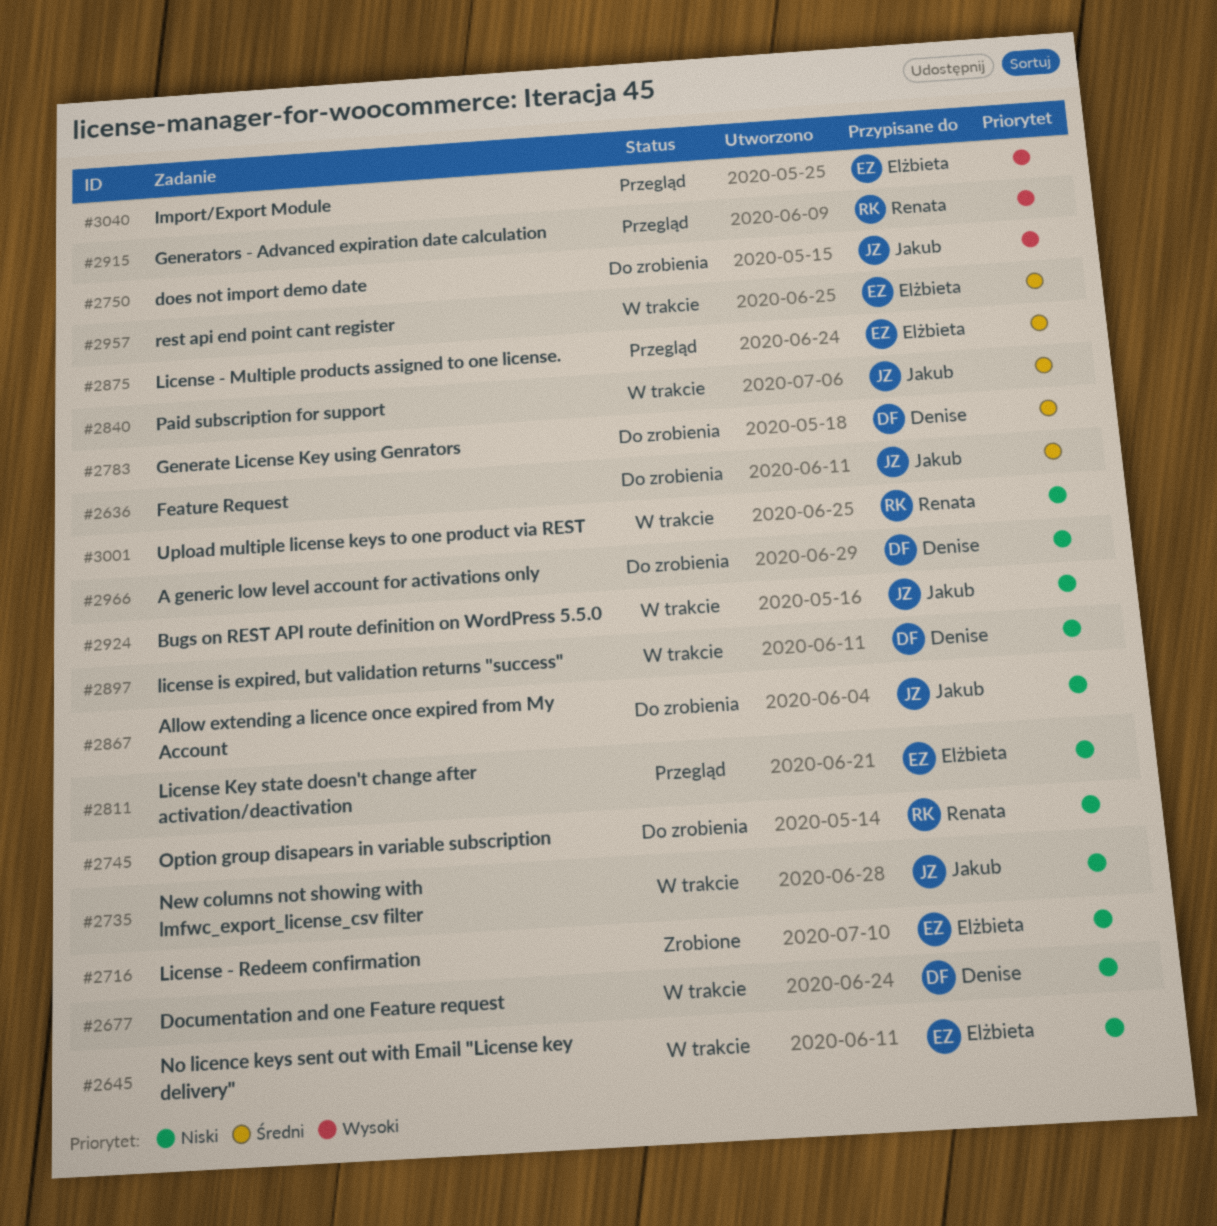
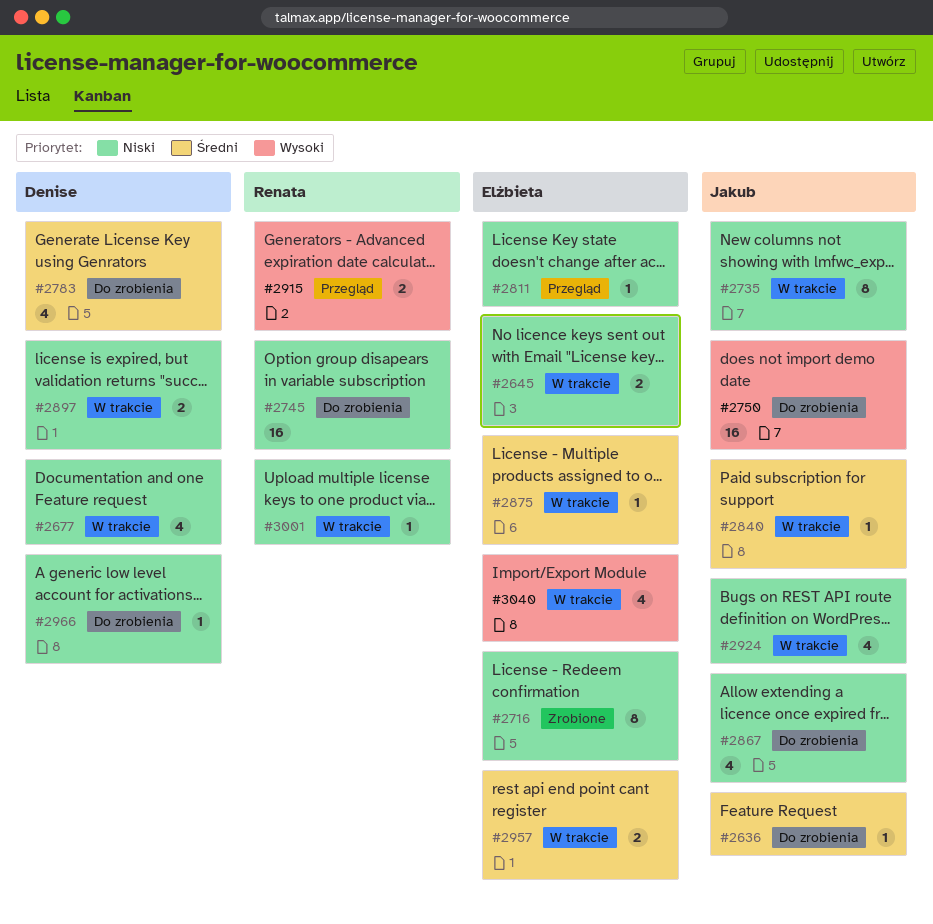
#2875, status: Przegląd -> W trakcie
#3040, status: Przegląd -> W trakcie

